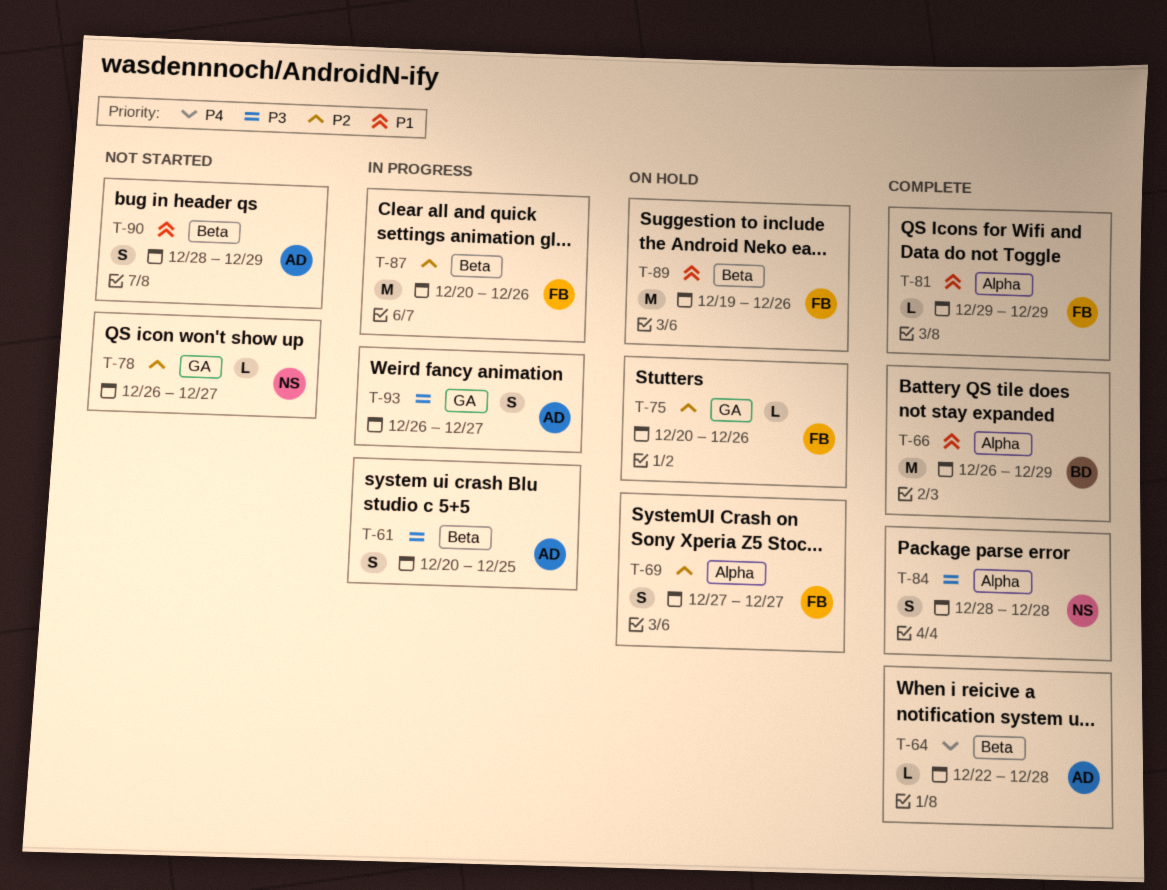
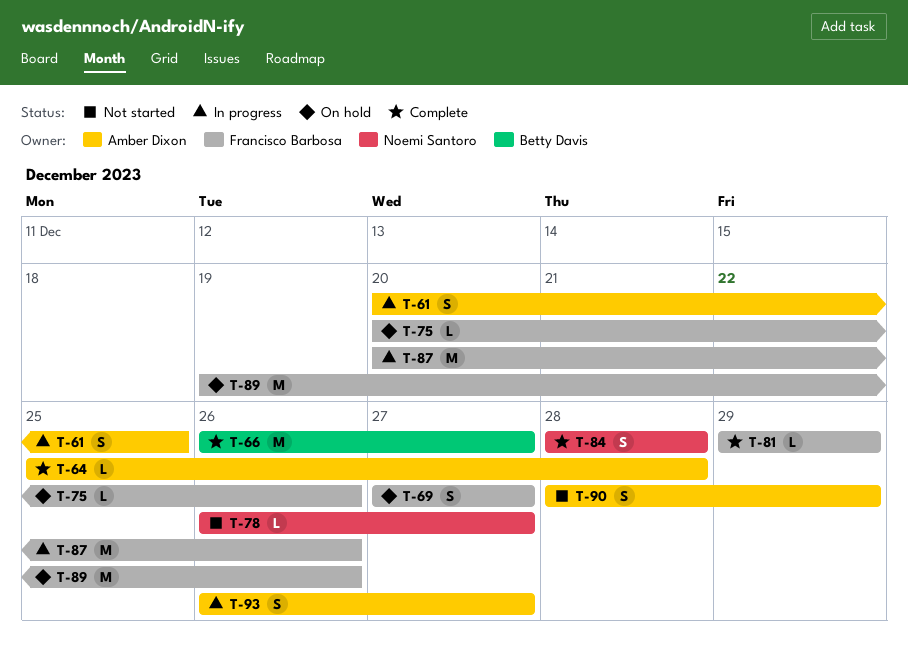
T-64, start: Dec 22 -> Dec 25
T-66, due: Dec 29 -> Dec 27

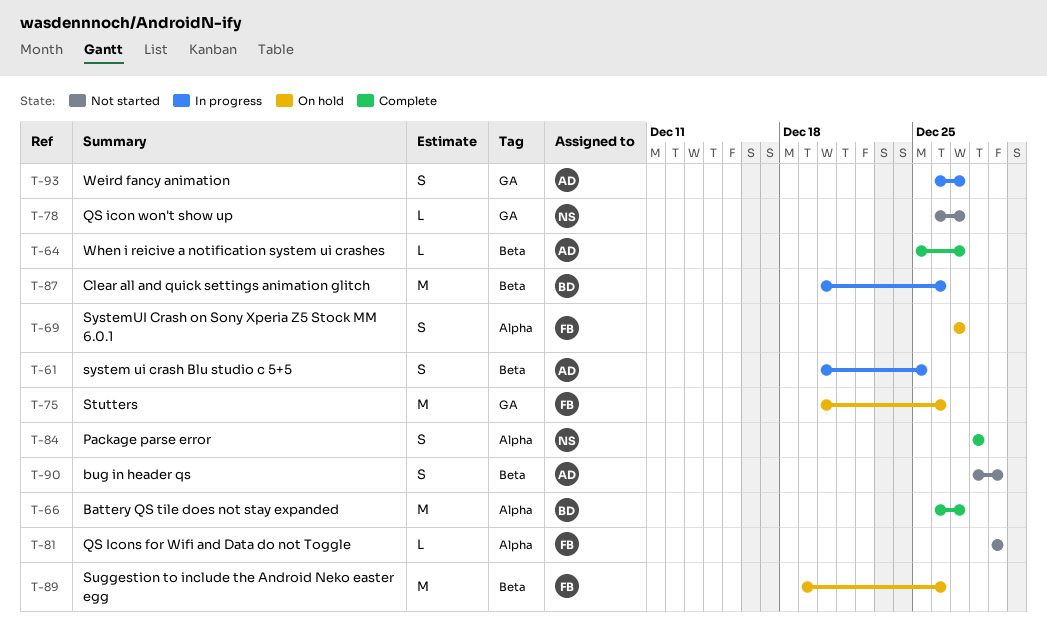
T-64, due: Dec 28 -> Dec 27
T-75, estimate: L -> M
T-81, status: Complete -> Not started
T-87, owner: Francisco Barbosa -> Betty Davis

